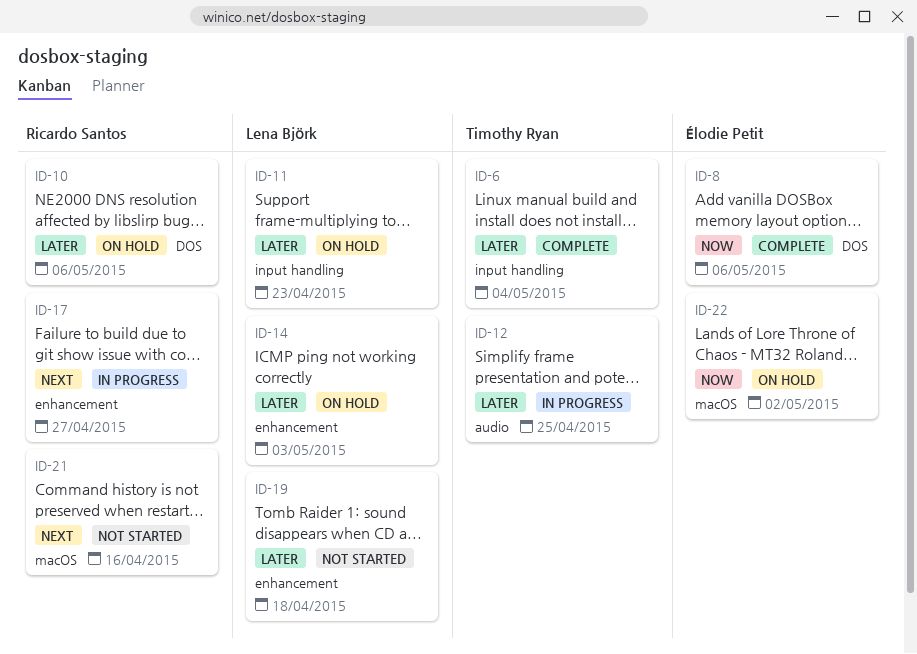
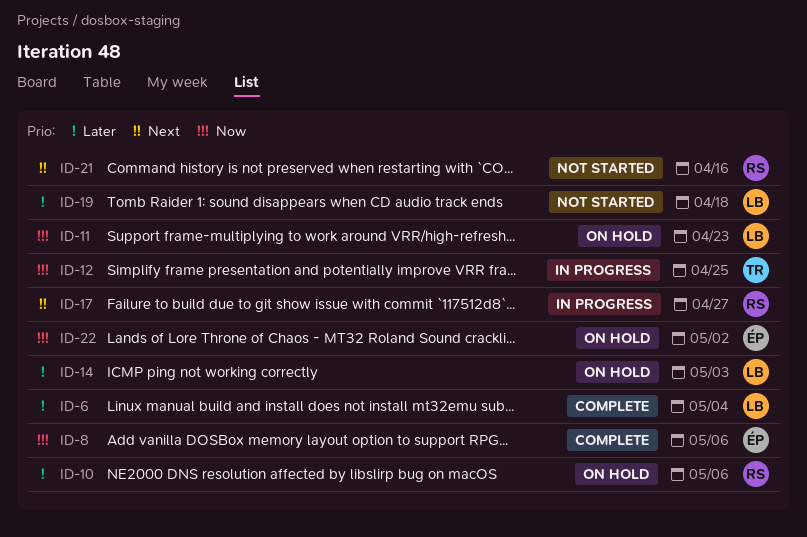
ID-6, owner: Timothy Ryan -> Lena Björk
ID-11, priority: Later -> Now
ID-12, priority: Later -> Now

